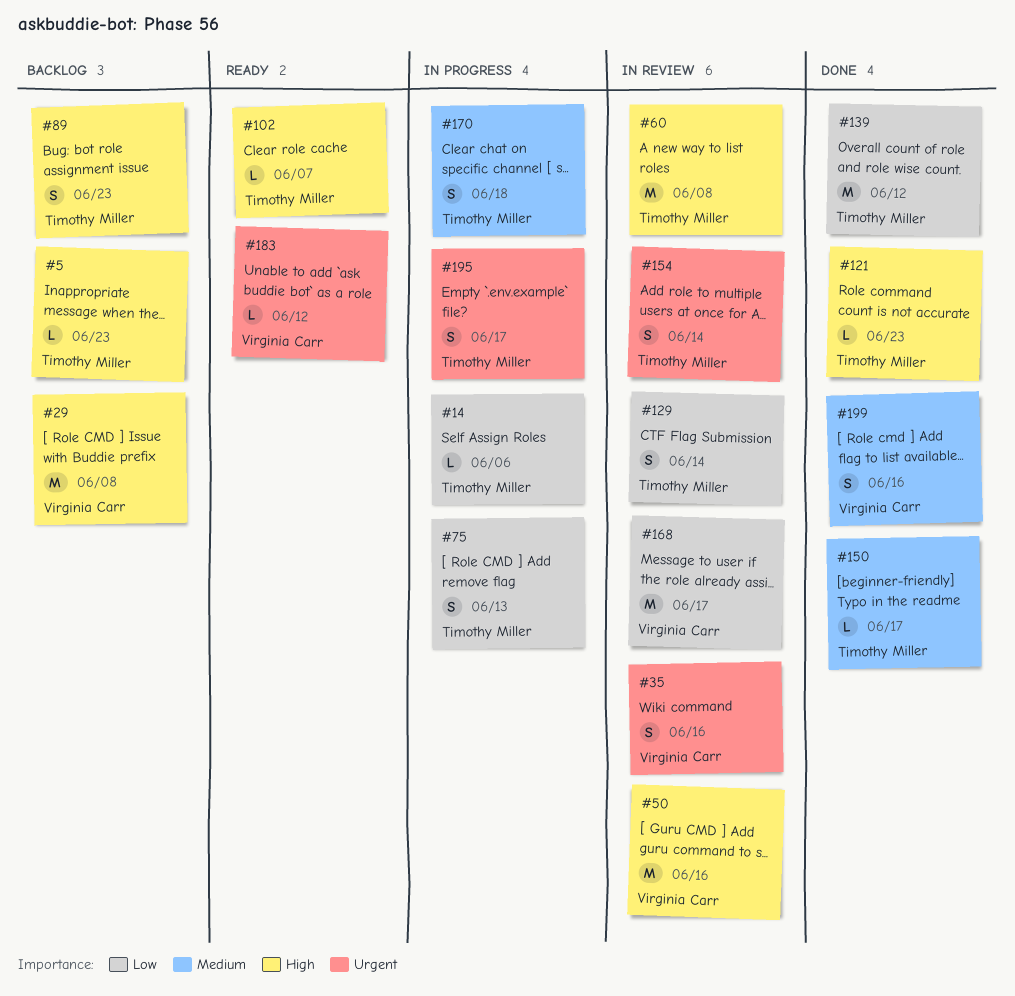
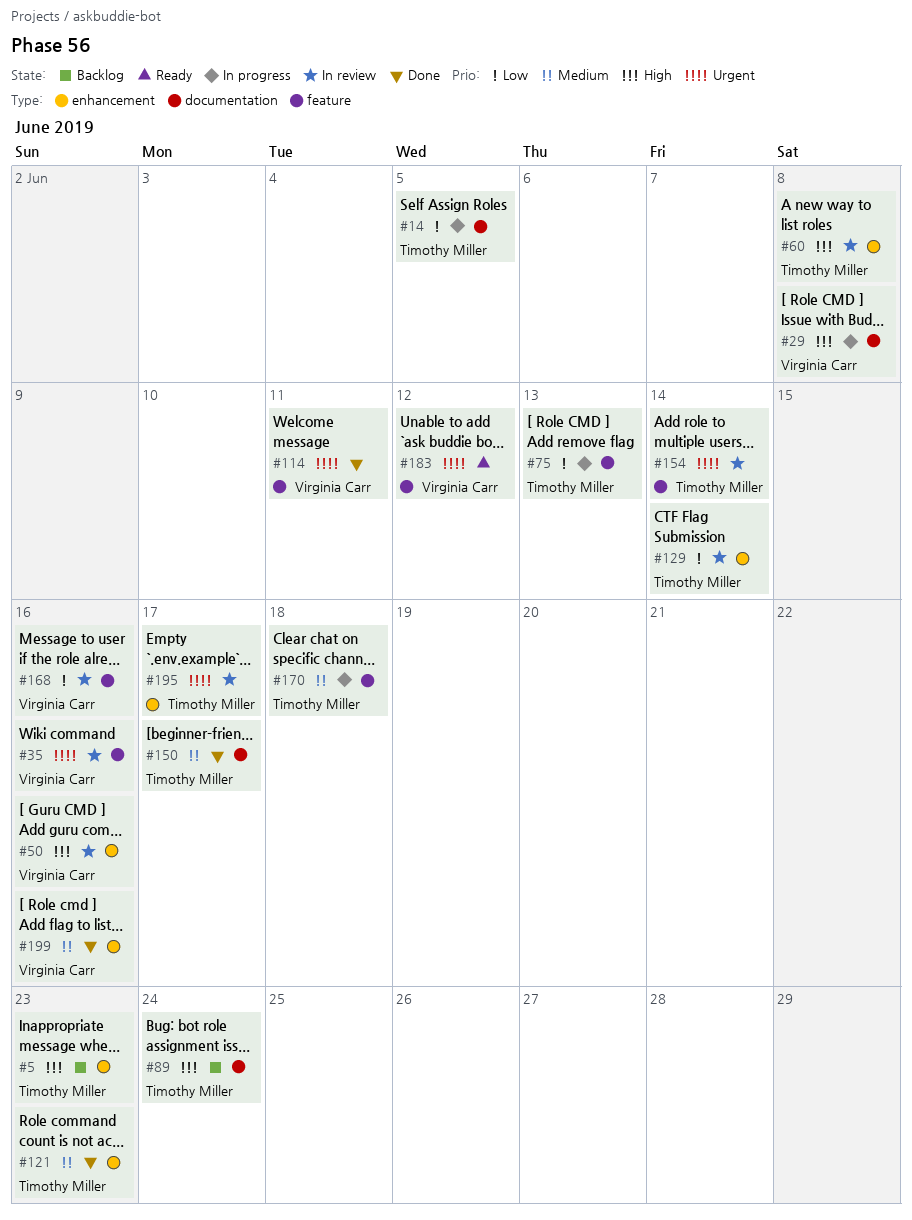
#14, due: Jun 6 -> Jun 5
#29, status: Backlog -> In progress
#89, due: Jun 23 -> Jun 24
#102: present -> none
#114: none -> present
#121, priority: High -> Medium
#139: present -> none
#168, due: Jun 17 -> Jun 16
#195, status: In progress -> In review

